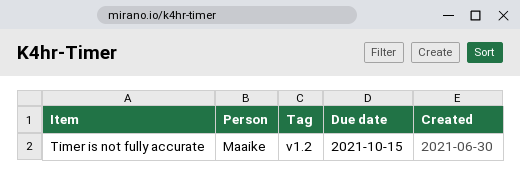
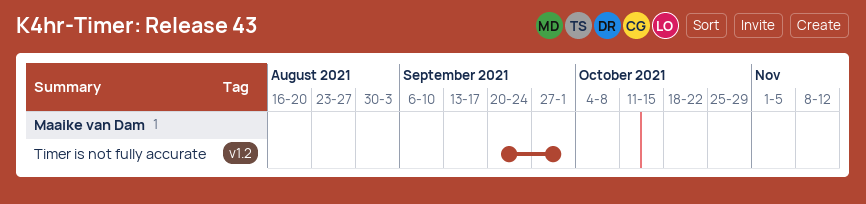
Timer is not fully accurate, due: Oct 15 -> Oct 1

